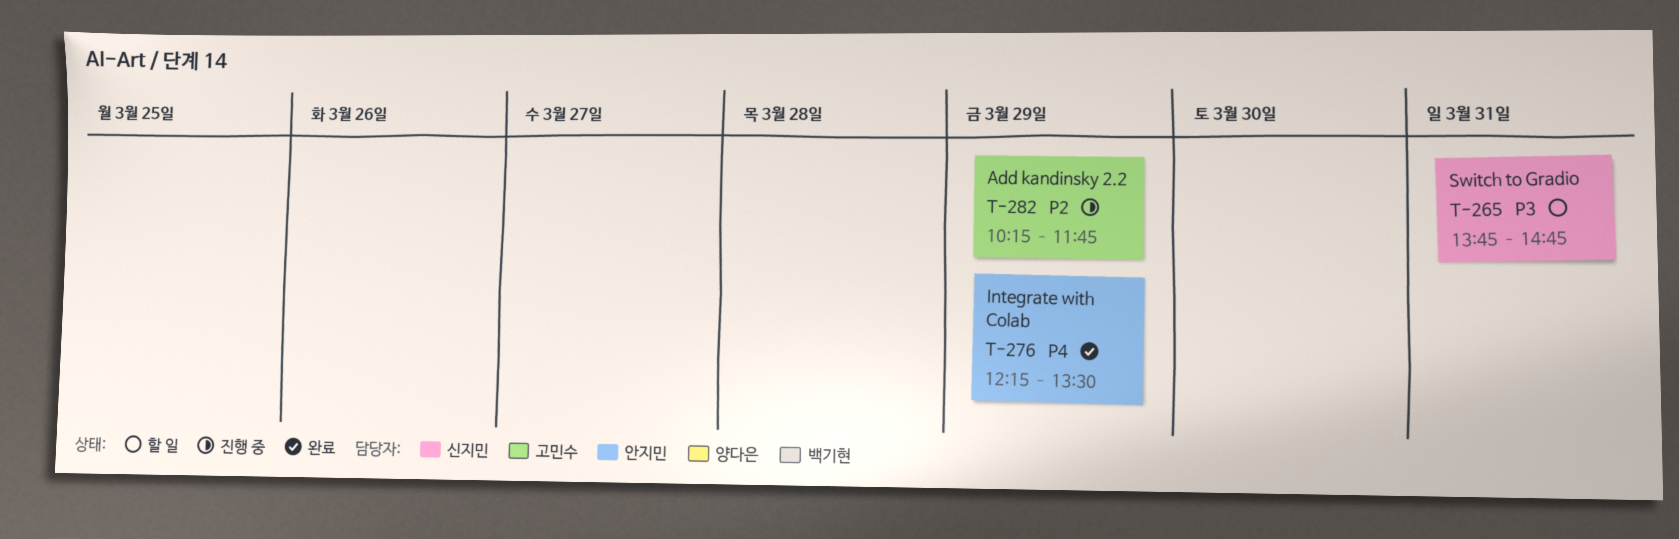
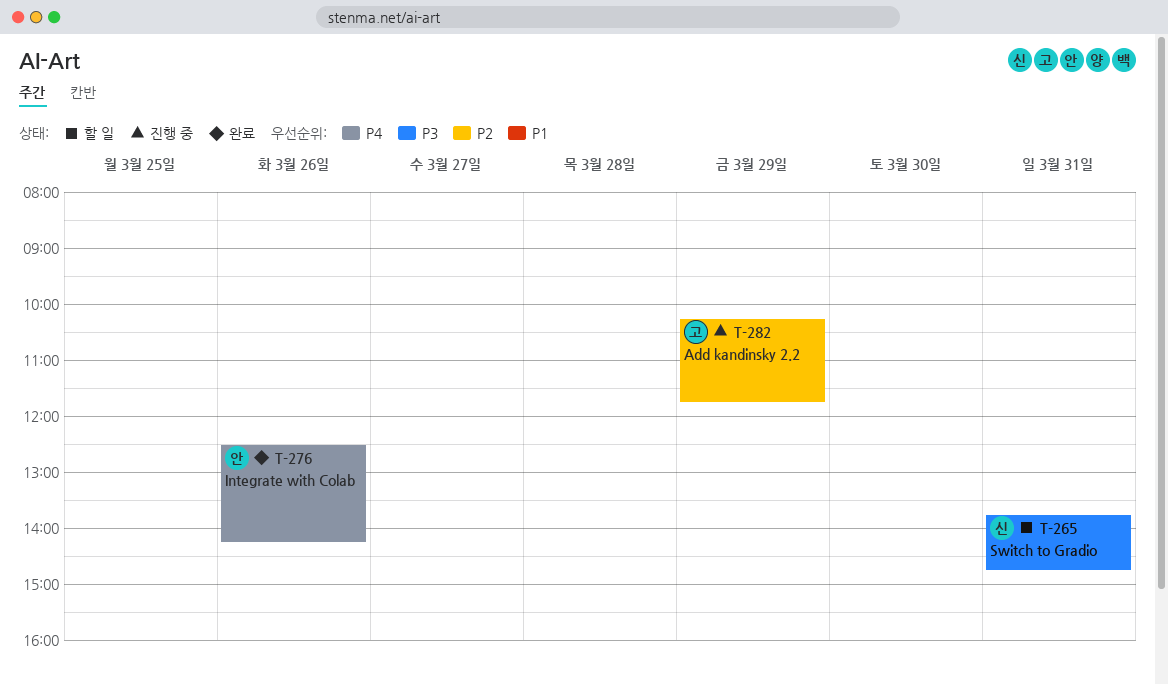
T-276, day: Mar 29 -> Mar 26
T-276, begins: 12:15 -> 12:30
T-276, ends: 13:30 -> 14:15

